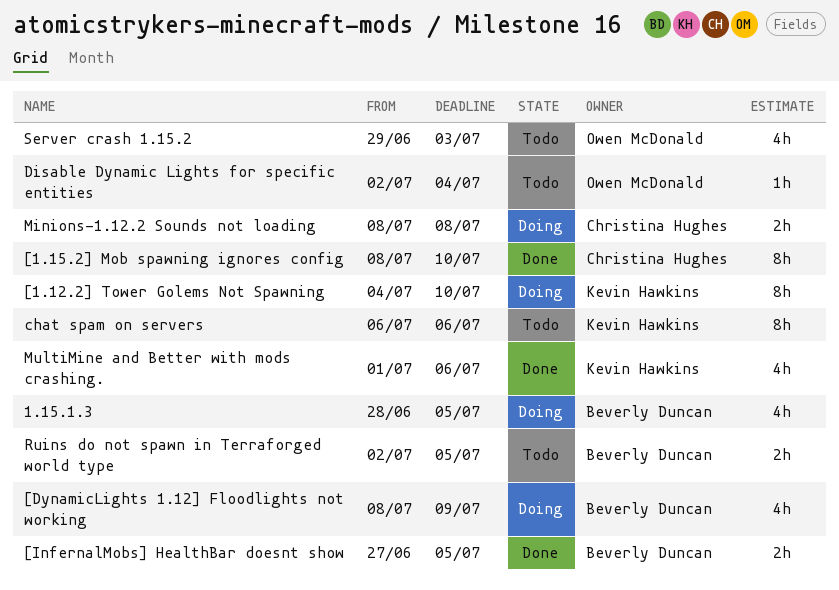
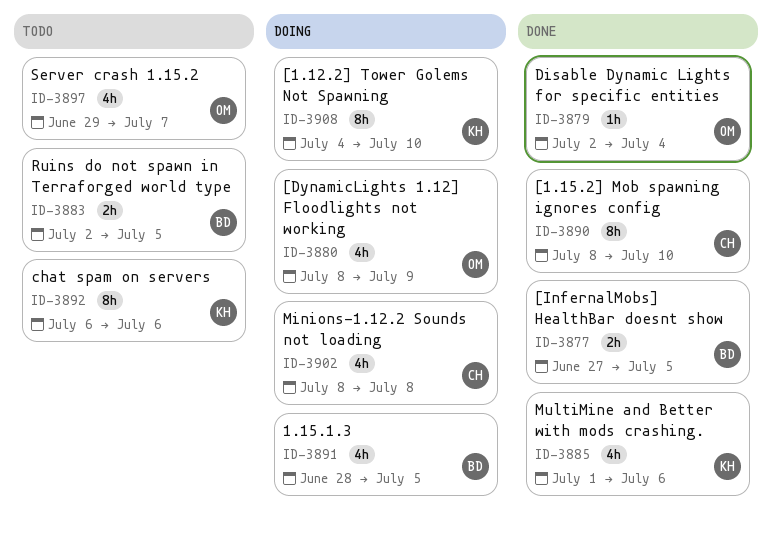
[DynamicLights 1.12] Floodlights not working, owner: Beverly Duncan -> Owen McDonald
Disable Dynamic Lights for specific entities, status: Todo -> Done
Minions-1.12.2 Sounds not loading, estimate: 2h -> 4h
Server crash 1.15.2, due: Jul 3 -> Jul 7

